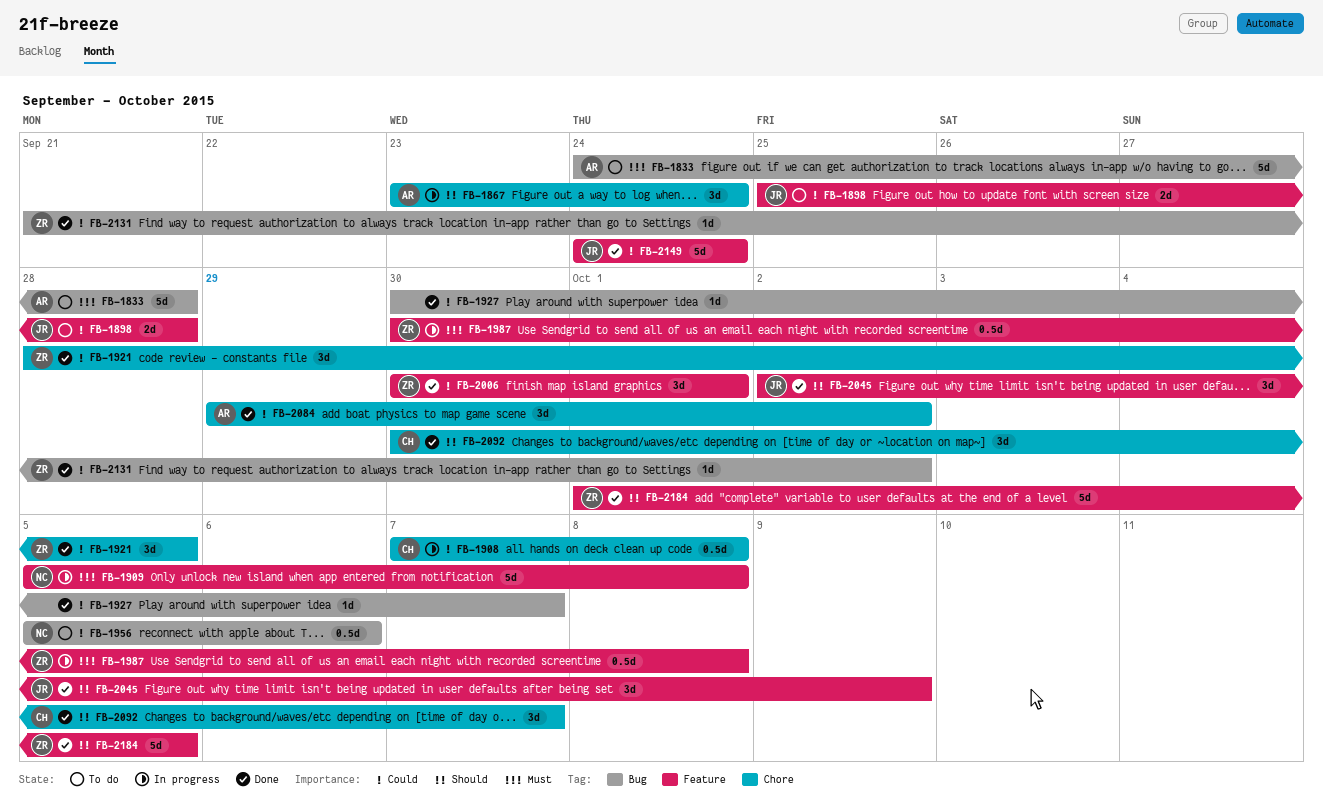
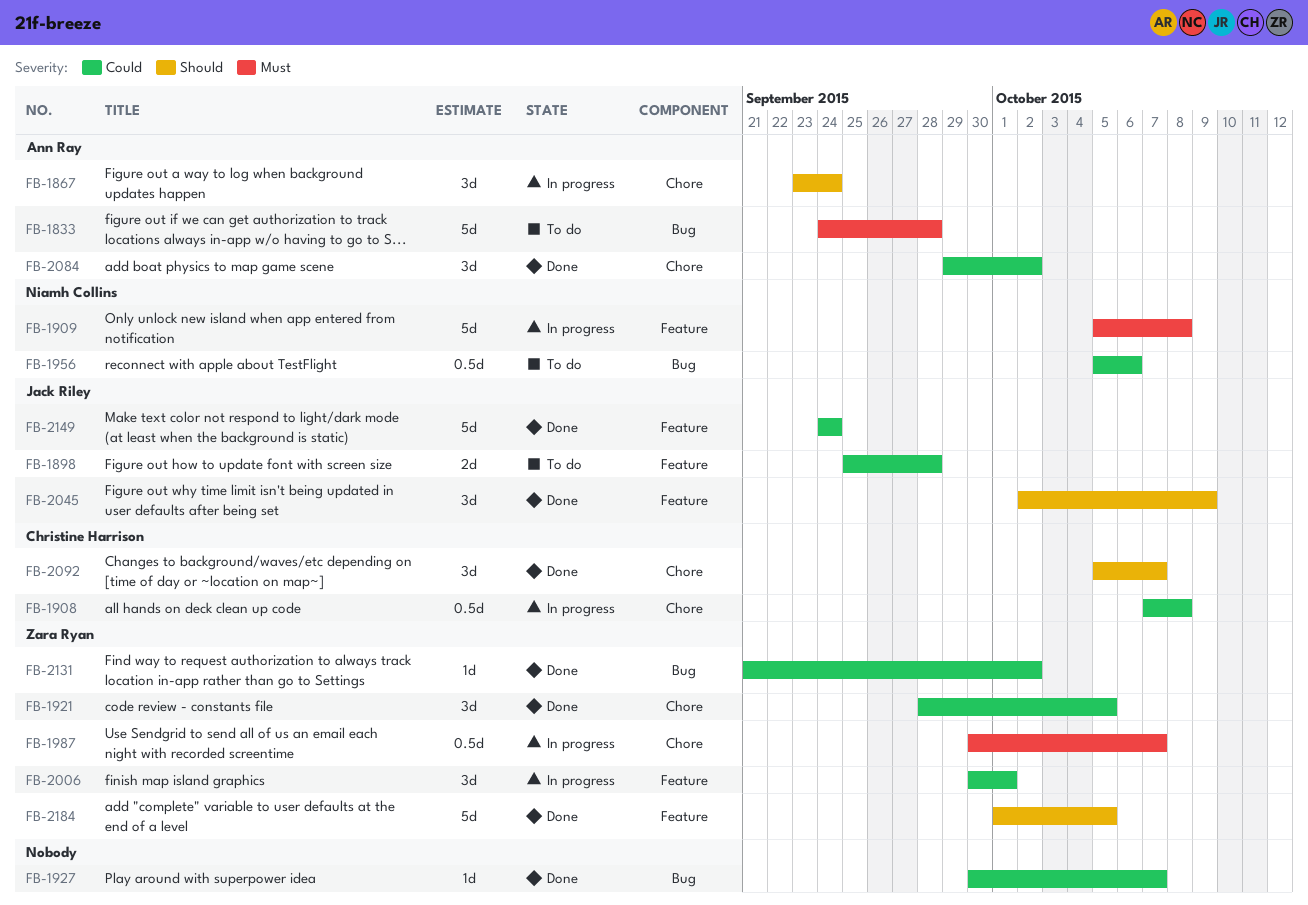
FB-1987, label: Feature -> Chore
FB-1987, due: Oct 8 -> Oct 7
FB-2006, status: Done -> In progress
FB-2092, start: Sep 30 -> Oct 5

